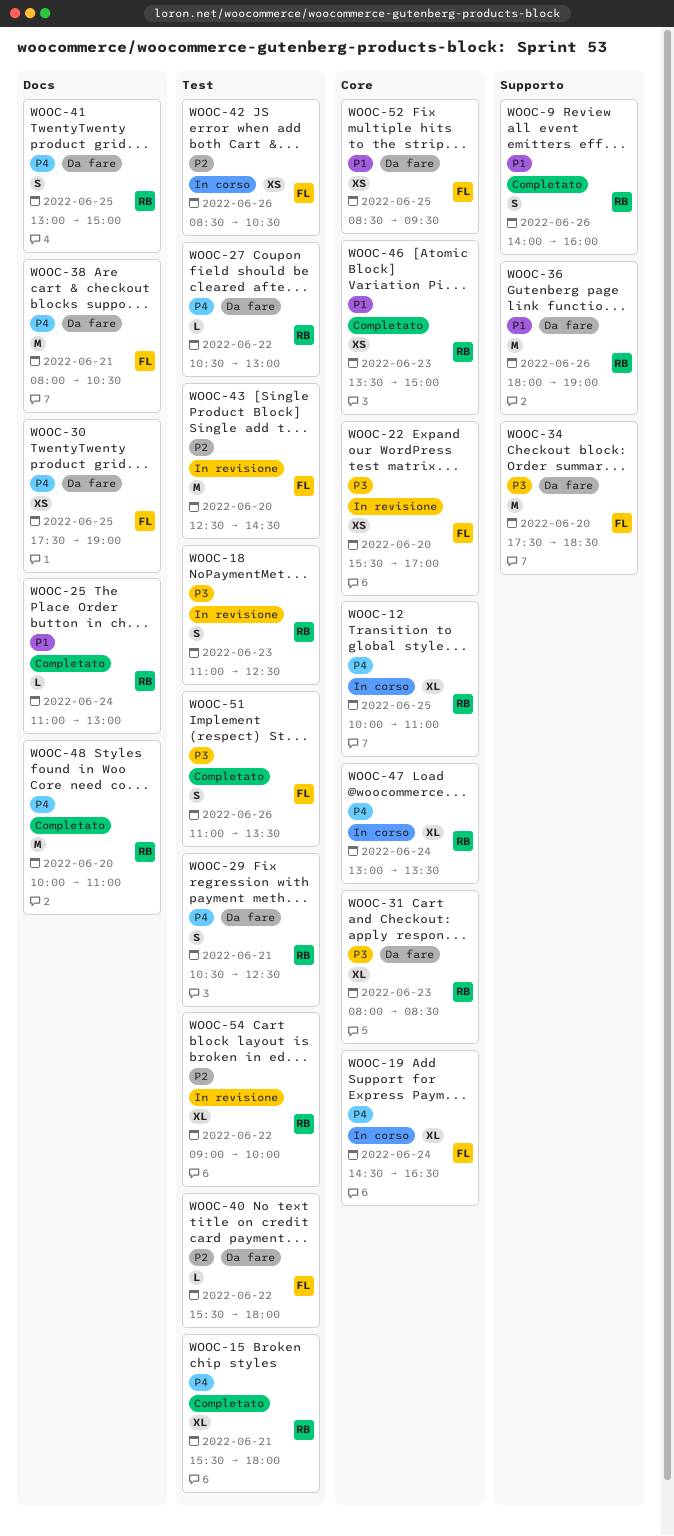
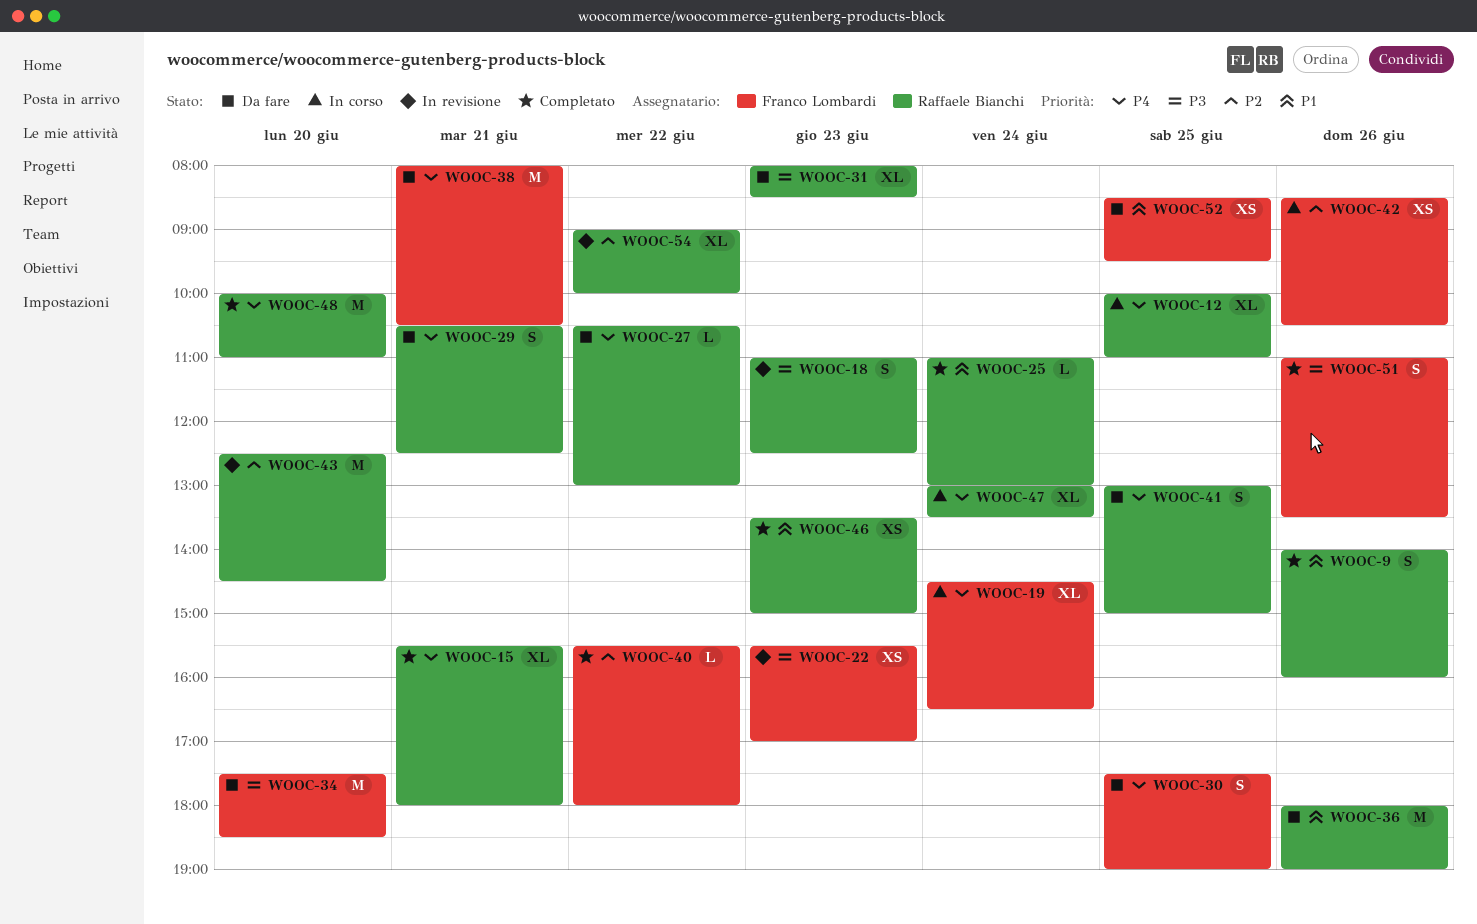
WOOC-22, day: Jun 20 -> Jun 23
WOOC-30, estimate: XS -> S
WOOC-40, status: Da fare -> Completato
WOOC-43, owner: Franco Lombardi -> Raffaele Bianchi

